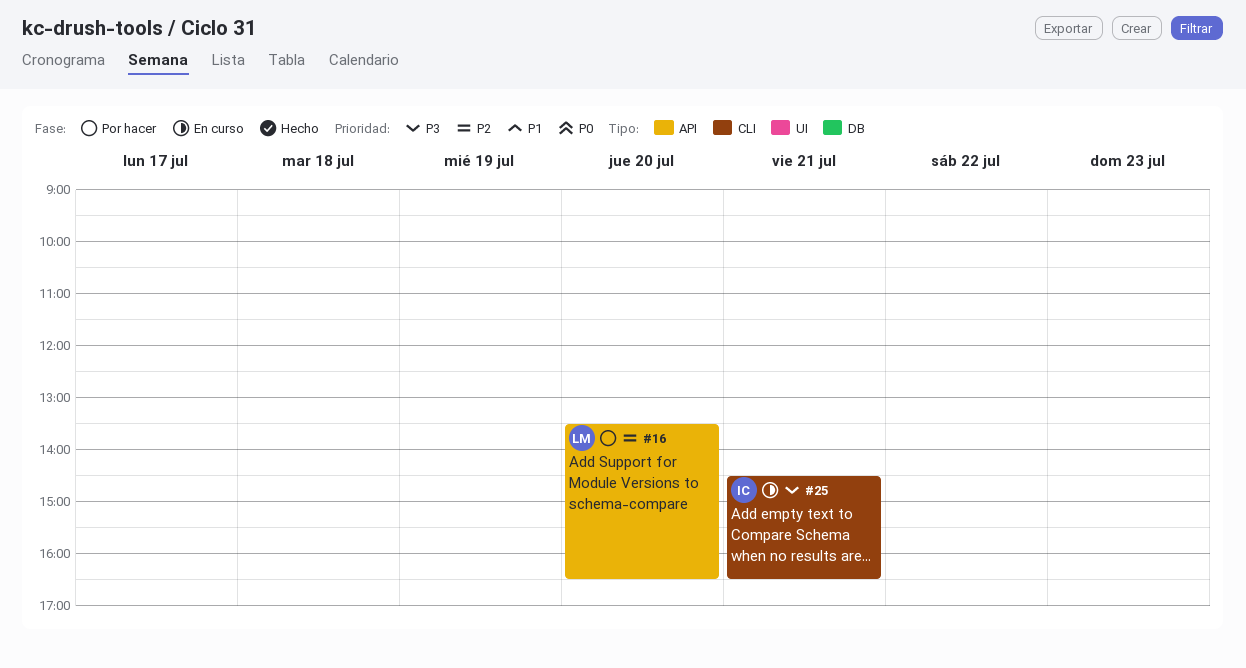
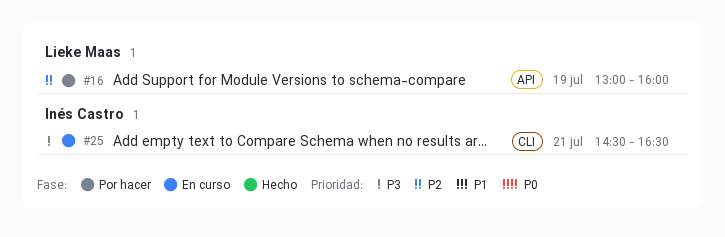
#16, day: Jul 20 -> Jul 19
#16, begins: 13:30 -> 13:00
#16, ends: 16:30 -> 16:00

